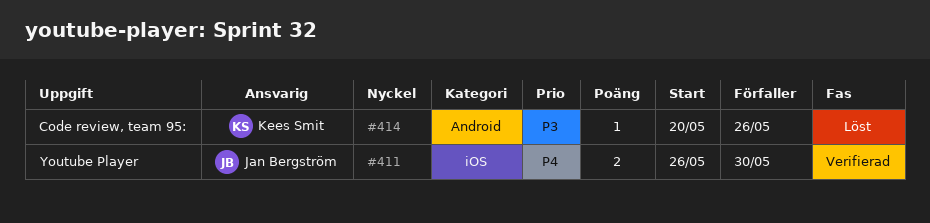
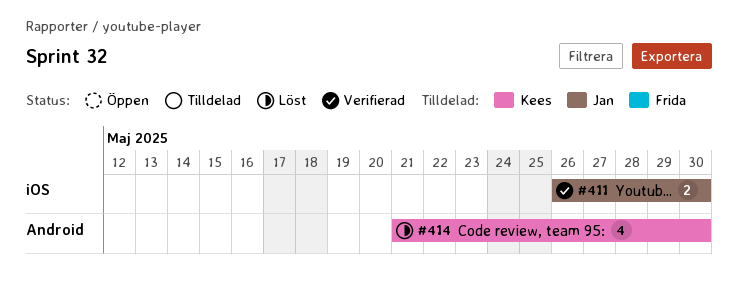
#414, estimate: 1 -> 4
#414, start: May 20 -> May 21
#414, due: May 26 -> May 30

